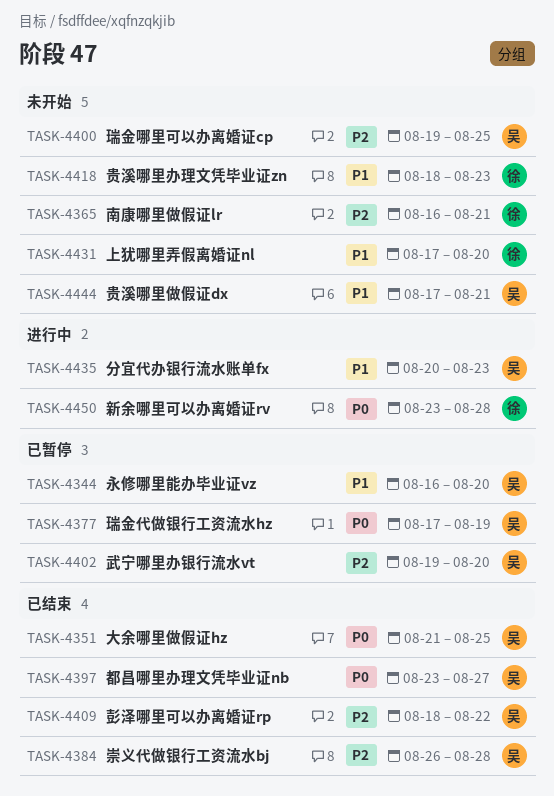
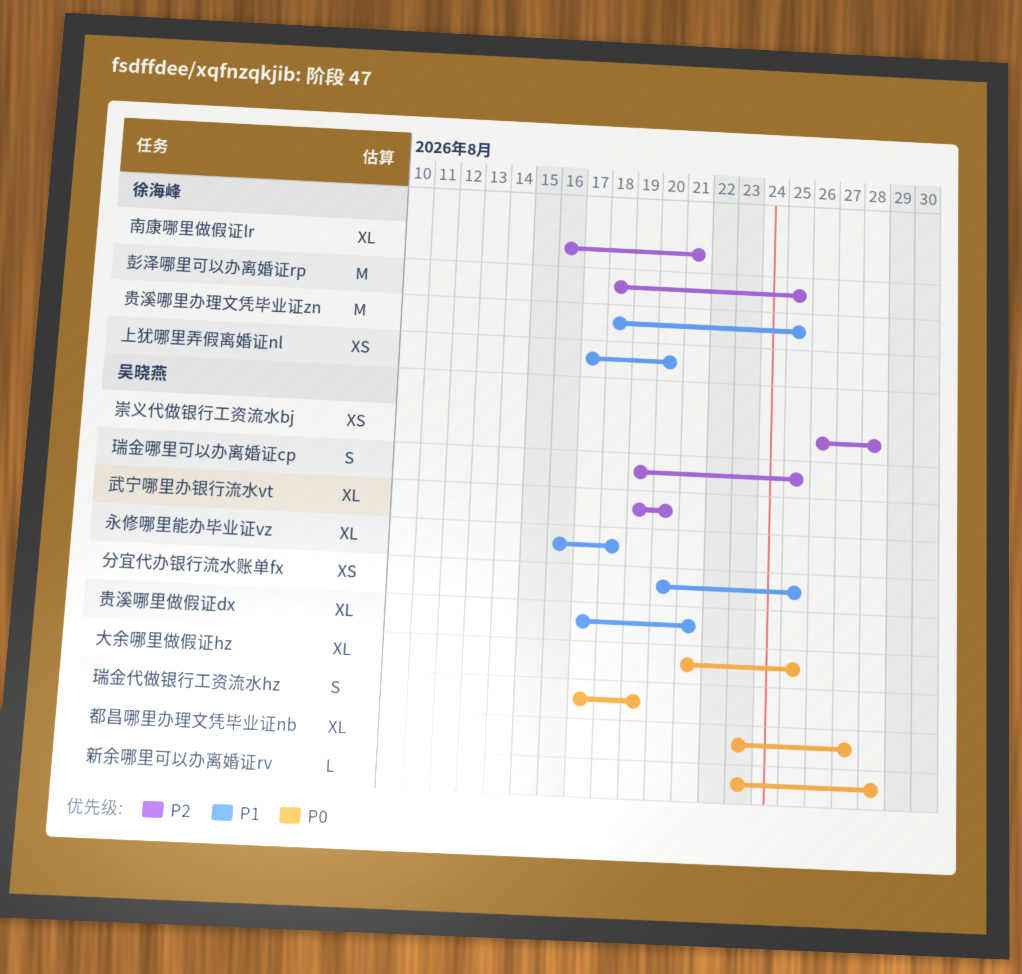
分宜代办银行流水账单fx, due: Aug 23 -> Aug 25
彭泽哪里可以办离婚证rp, owner: 吴晓燕 -> 徐海峰
彭泽哪里可以办离婚证rp, due: Aug 22 -> Aug 25
新余哪里可以办离婚证rv, owner: 徐海峰 -> 吴晓燕
永修哪里能办毕业证vz, due: Aug 20 -> Aug 18
贵溪哪里办理文凭毕业证zn, due: Aug 23 -> Aug 25

